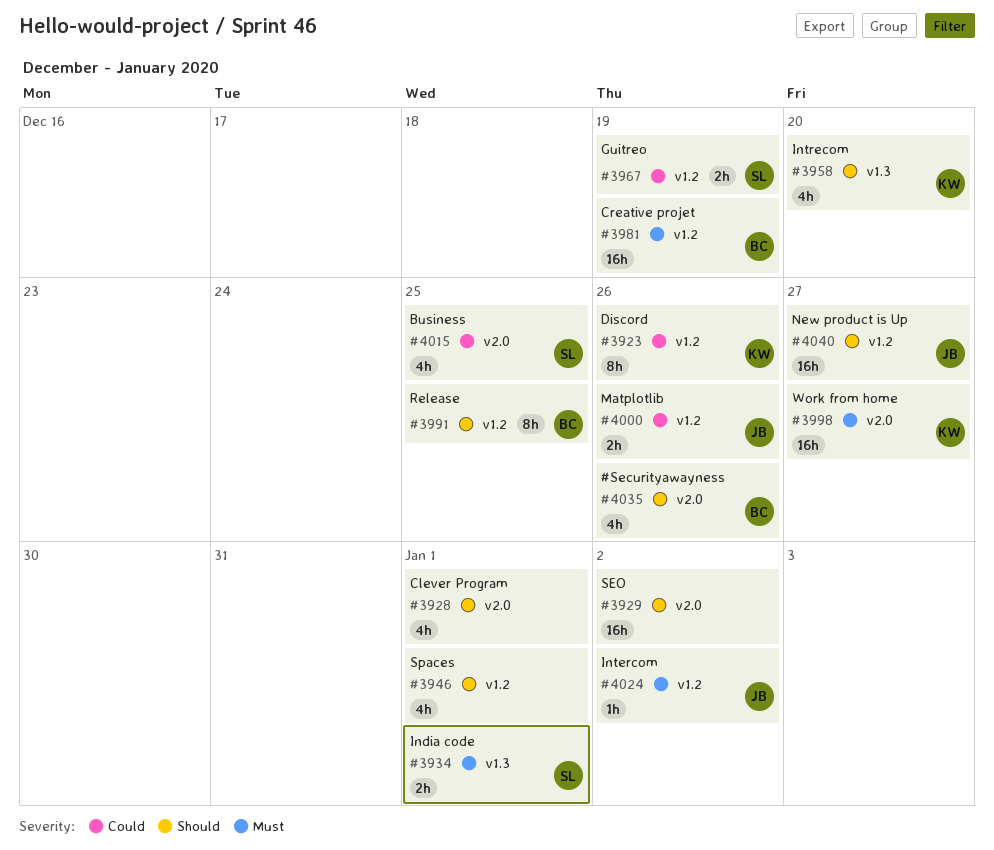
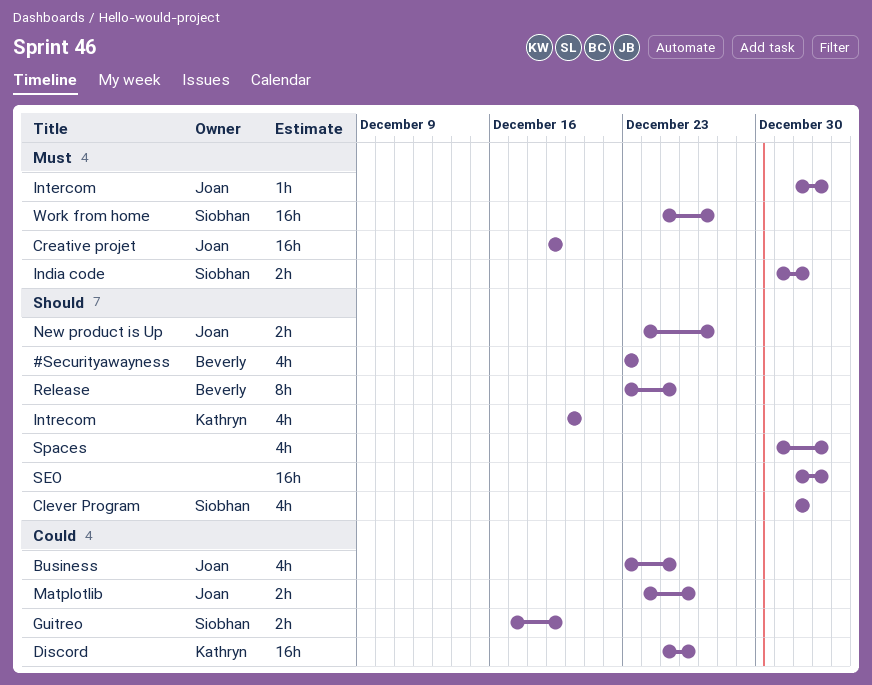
#Securityawayness, due: Dec 26 -> Dec 23
Business, owner: Siobhan -> Joan
Clever Program, owner: none -> Siobhan
Creative projet, owner: Beverly -> Joan
Discord, estimate: 8h -> 16h
New product is Up, estimate: 16h -> 2h
Spaces, due: Jan 1 -> Jan 2
Work from home, owner: Kathryn -> Siobhan

